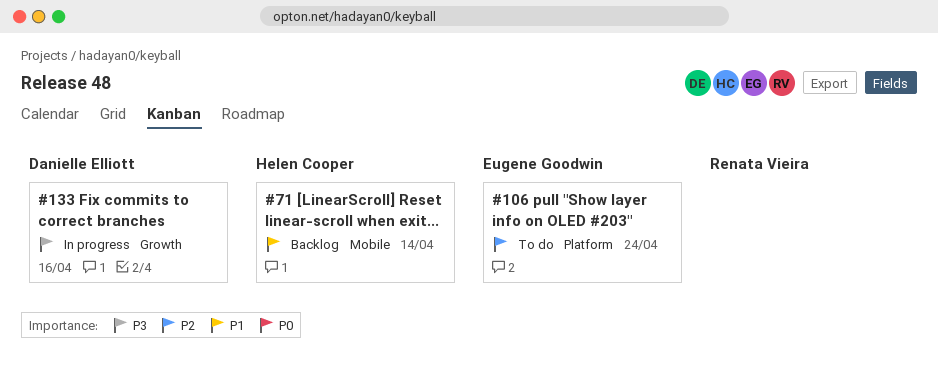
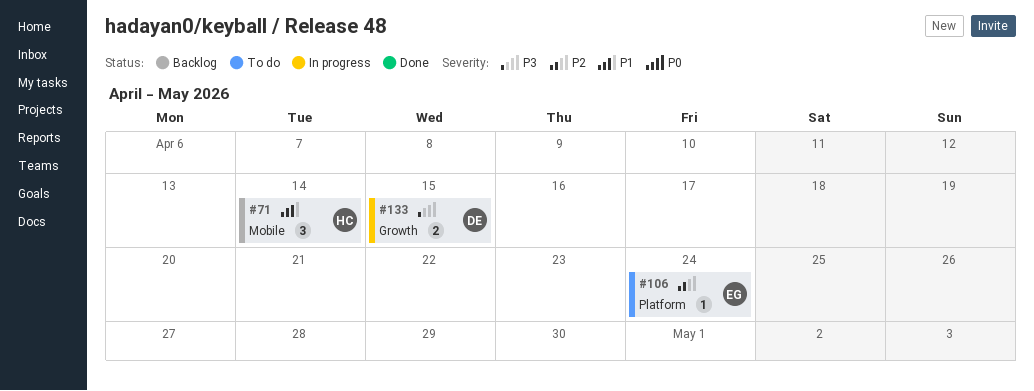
#133, due: Apr 16 -> Apr 15

